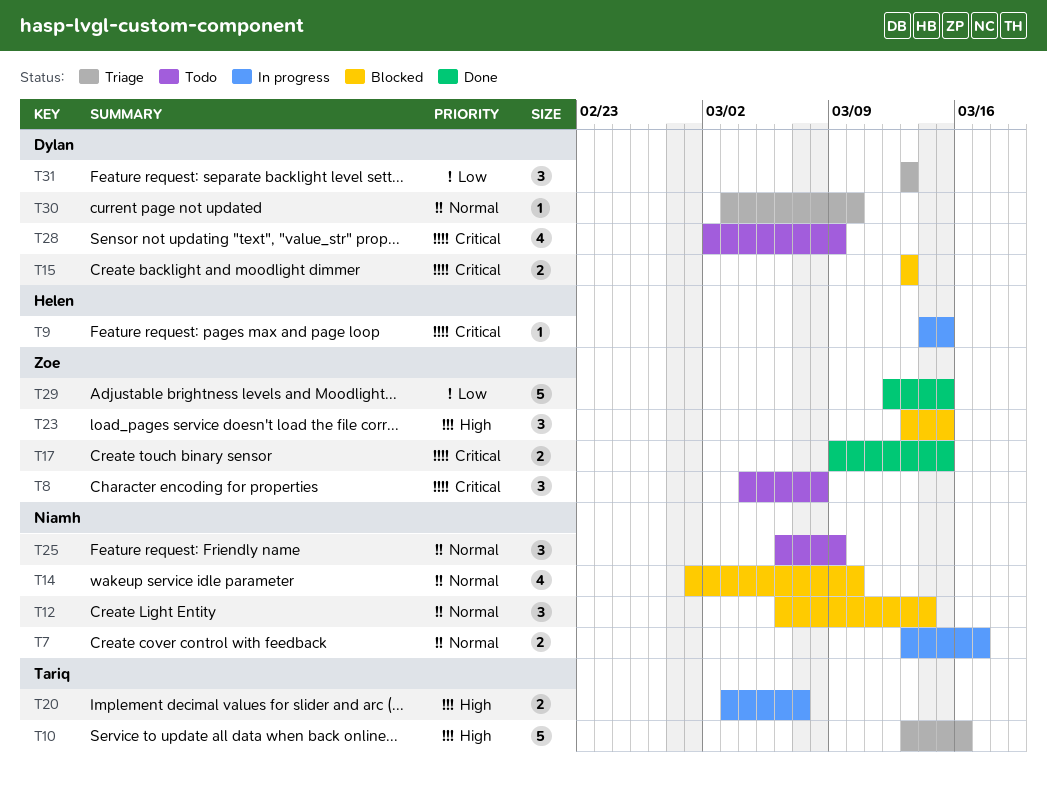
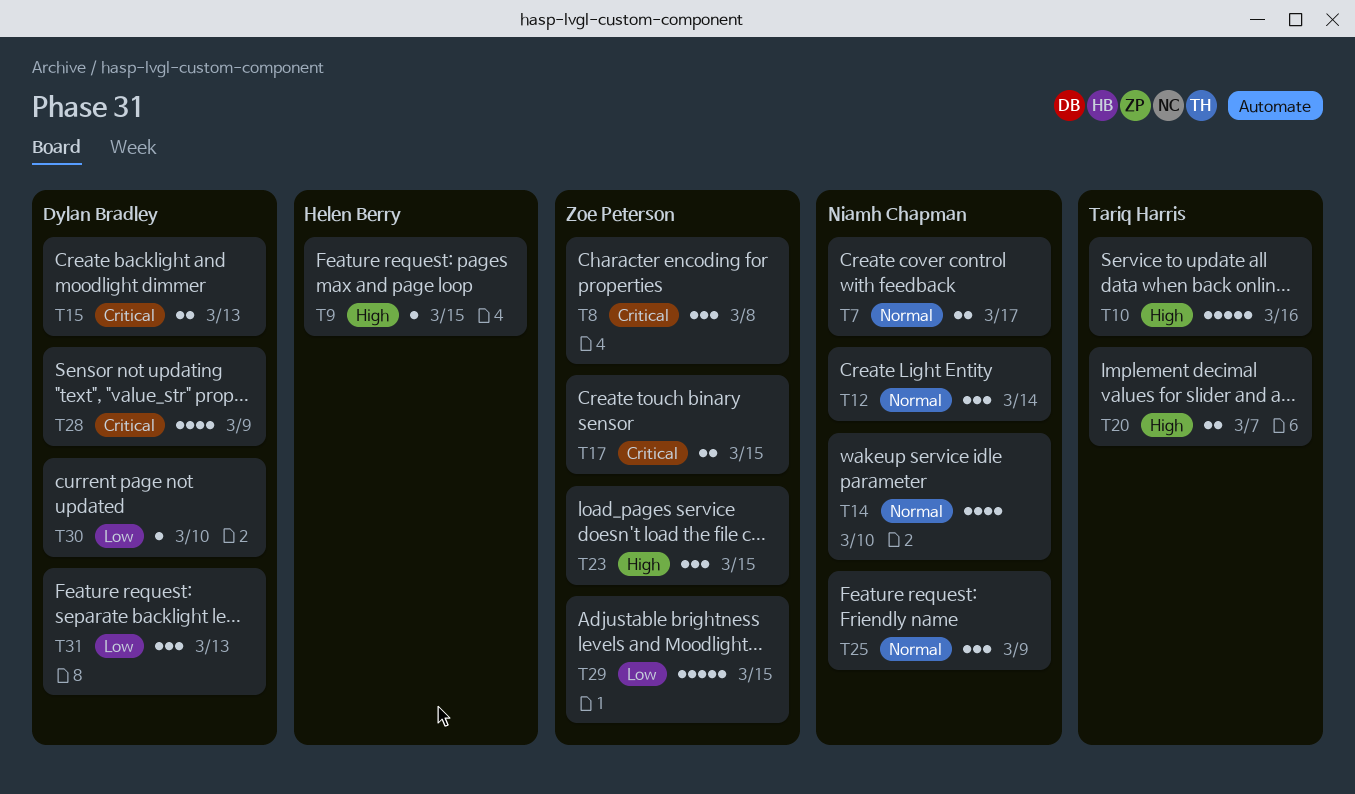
T9, priority: Critical -> High
T30, priority: Normal -> Low

